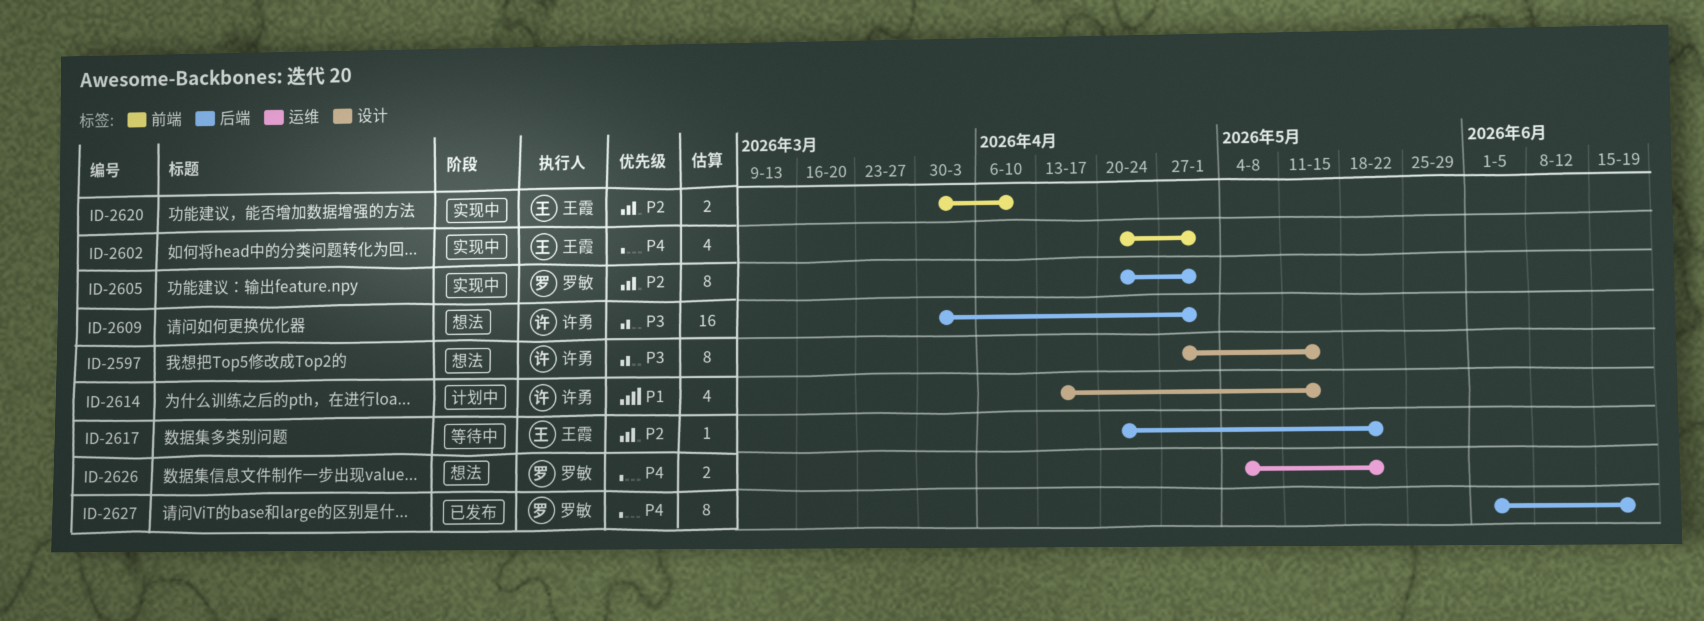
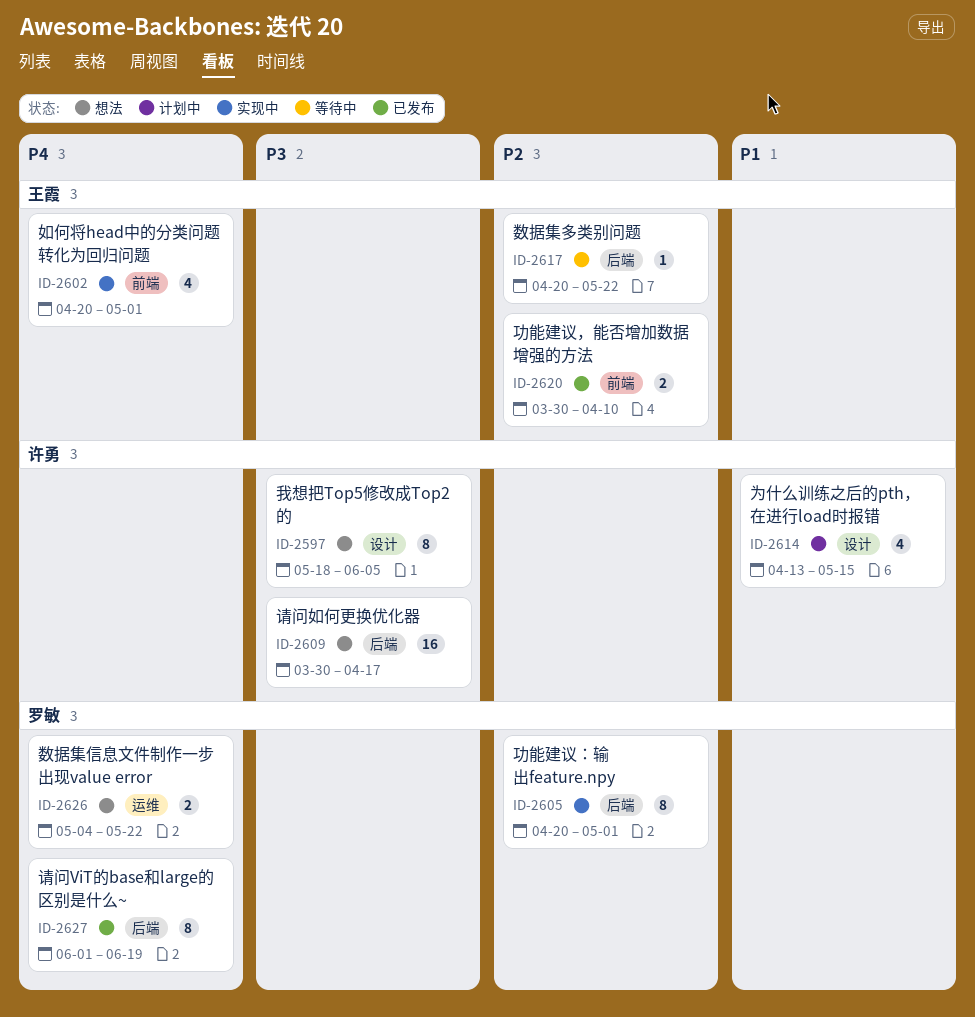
ID-2597, start: Apr 27 -> May 18
ID-2597, due: May 15 -> Jun 5
ID-2609, due: May 1 -> Apr 17
ID-2620, status: 实现中 -> 已发布

